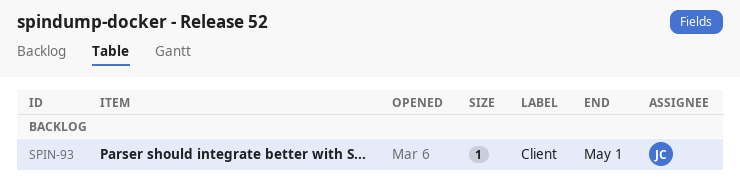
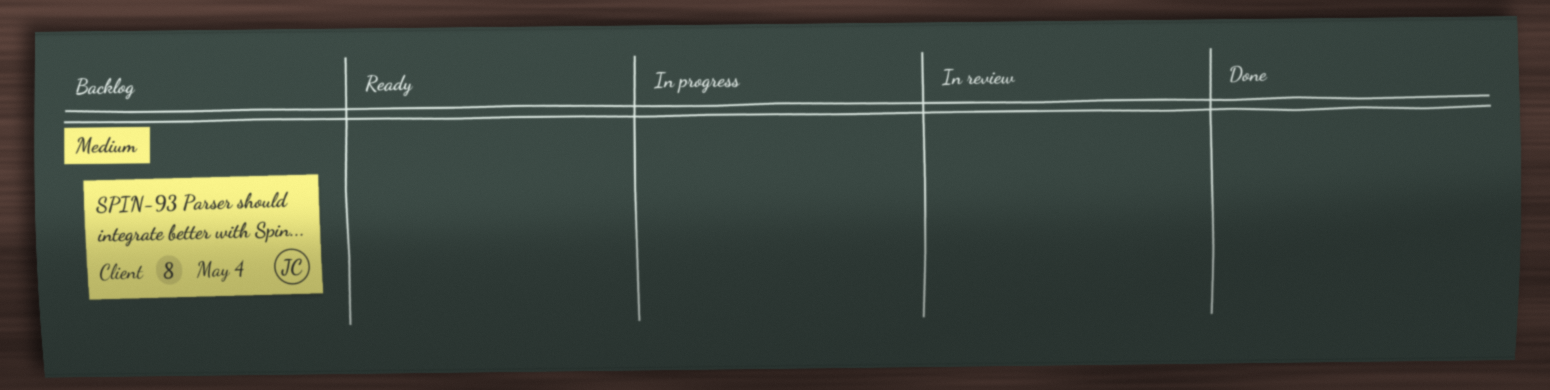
SPIN-93, estimate: 1 -> 8
SPIN-93, due: May 1 -> May 4

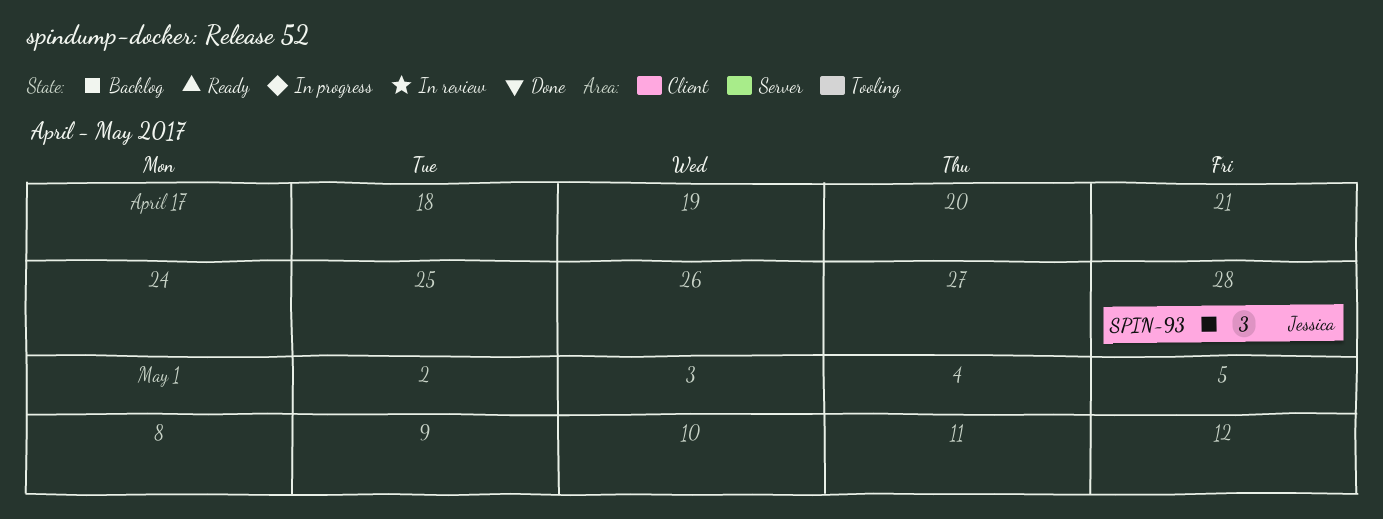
SPIN-93, estimate: 8 -> 3
SPIN-93, due: May 4 -> Apr 28

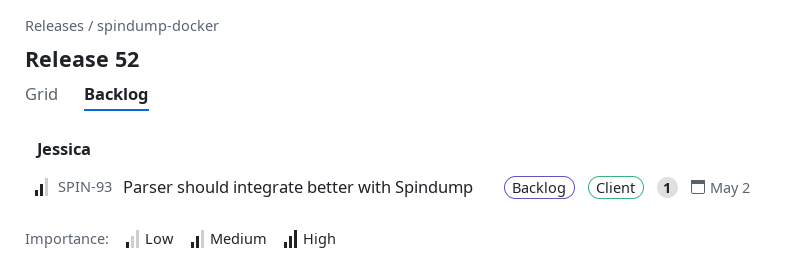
SPIN-93, estimate: 3 -> 1
SPIN-93, due: Apr 28 -> May 2

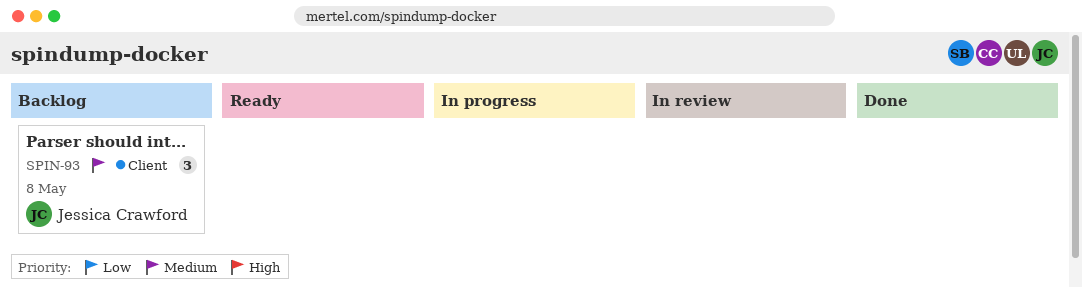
SPIN-93, estimate: 1 -> 3
SPIN-93, due: May 2 -> May 8

